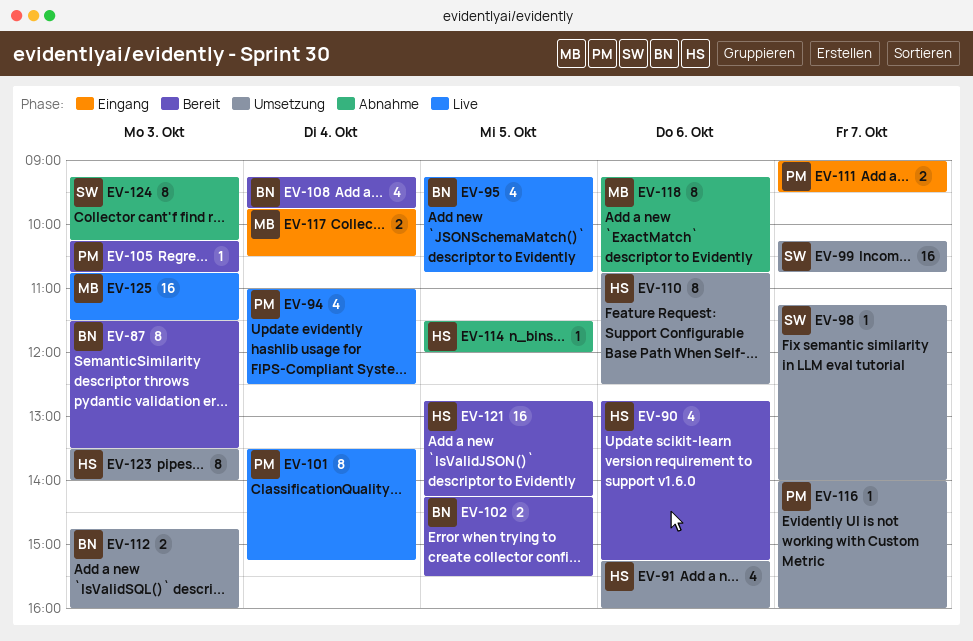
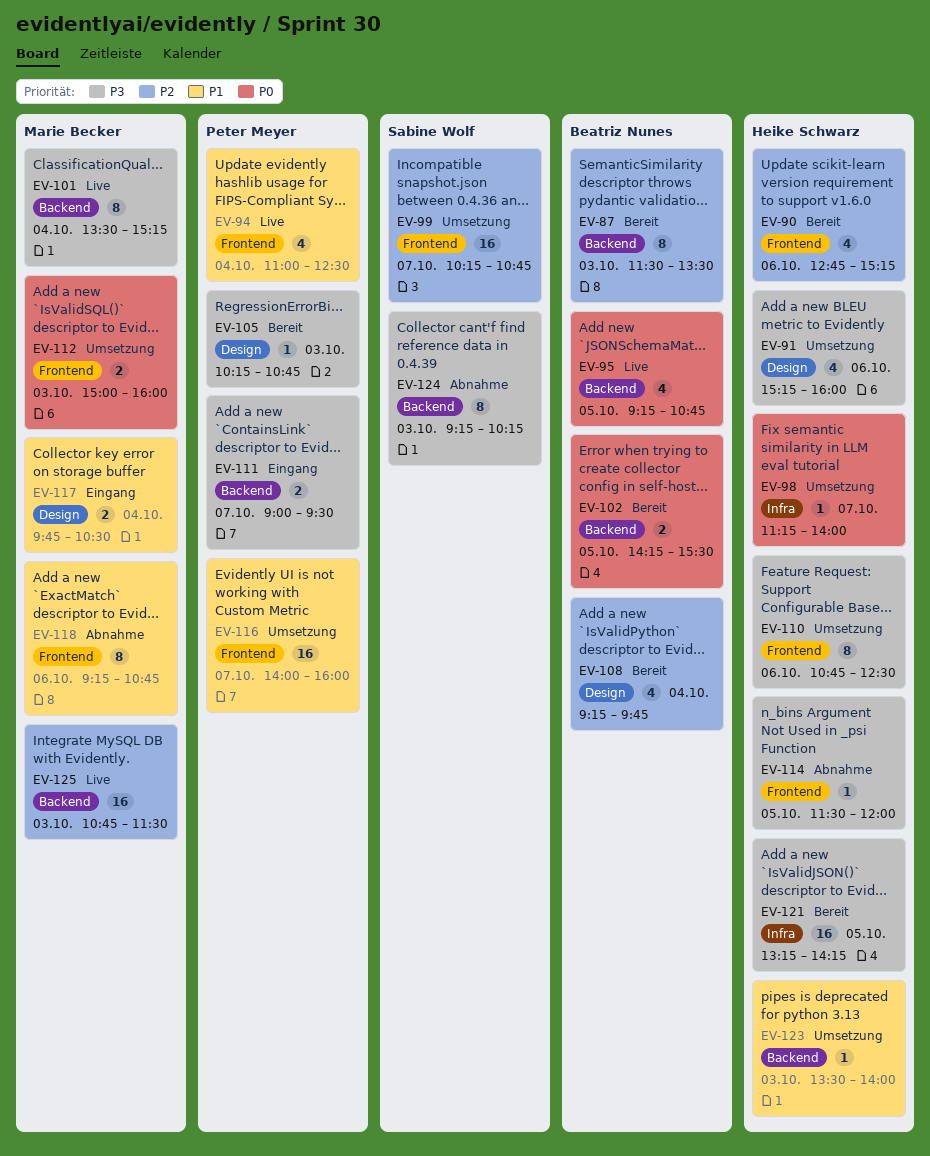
EV-98, owner: Sabine Wolf -> Heike Schwarz
EV-101, owner: Peter Meyer -> Marie Becker
EV-112, owner: Beatriz Nunes -> Marie Becker
EV-112, begins: 14:45 -> 15:00
EV-116, estimate: 1 -> 16
EV-121, begins: 12:45 -> 13:15
EV-123, estimate: 8 -> 1

